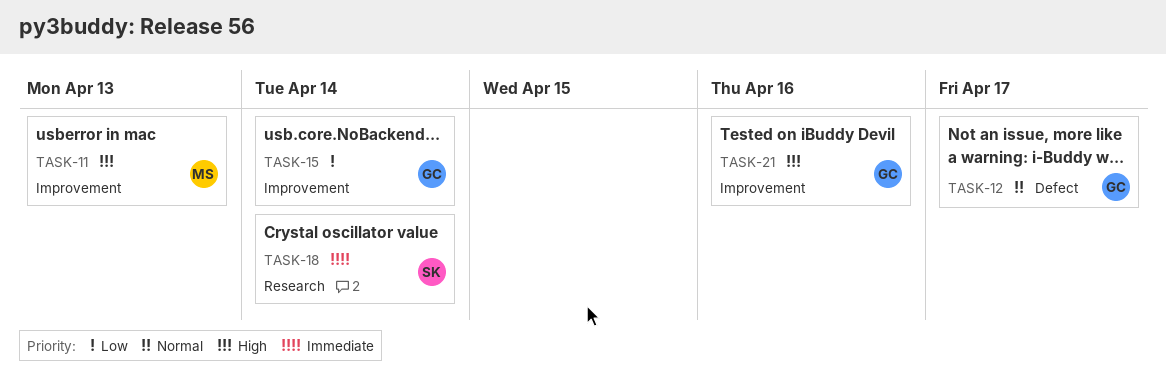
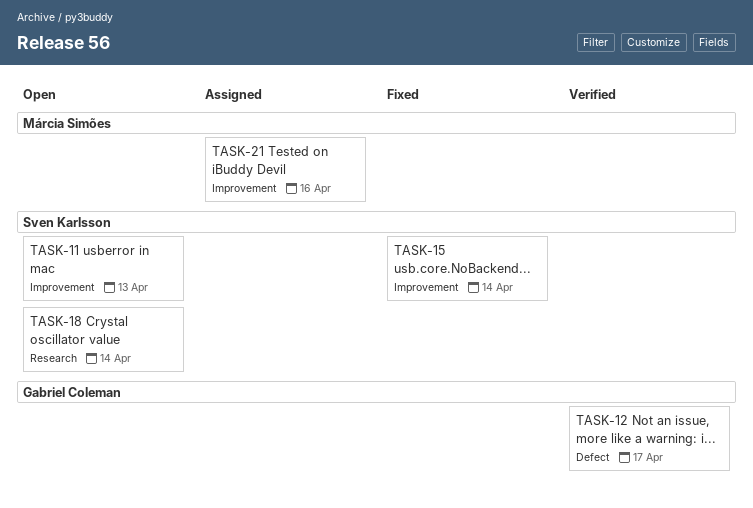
TASK-11, owner: Márcia Simões -> Sven Karlsson
TASK-15, owner: Gabriel Coleman -> Sven Karlsson
TASK-21, owner: Gabriel Coleman -> Márcia Simões

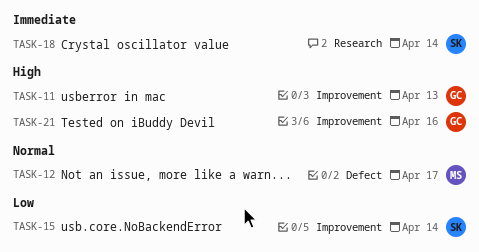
TASK-11, owner: Sven Karlsson -> Gabriel Coleman
TASK-12, owner: Gabriel Coleman -> Márcia Simões
TASK-21, owner: Márcia Simões -> Gabriel Coleman

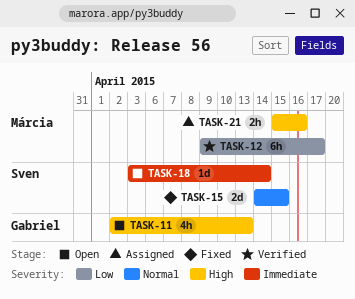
TASK-12, priority: Normal -> Low
TASK-15, priority: Low -> Normal
TASK-15, due: Apr 14 -> Apr 15
TASK-21, owner: Gabriel -> Márcia

